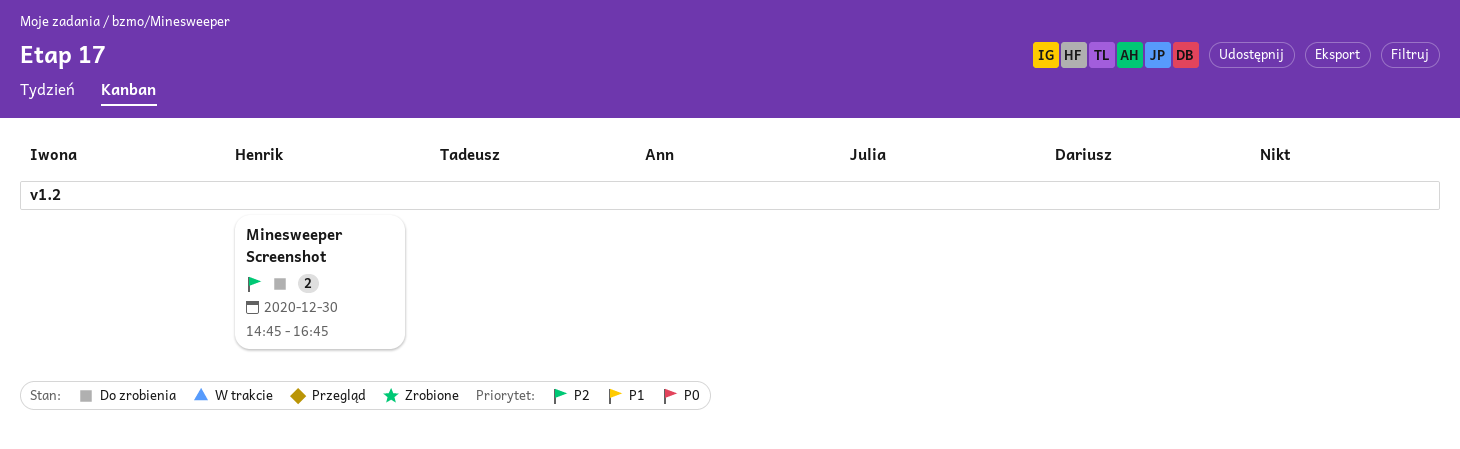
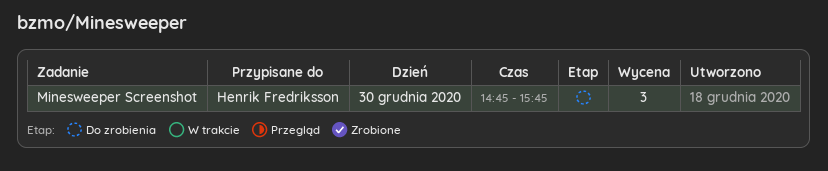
Minesweeper Screenshot, estimate: 2 -> 3
Minesweeper Screenshot, ends: 16:45 -> 15:45

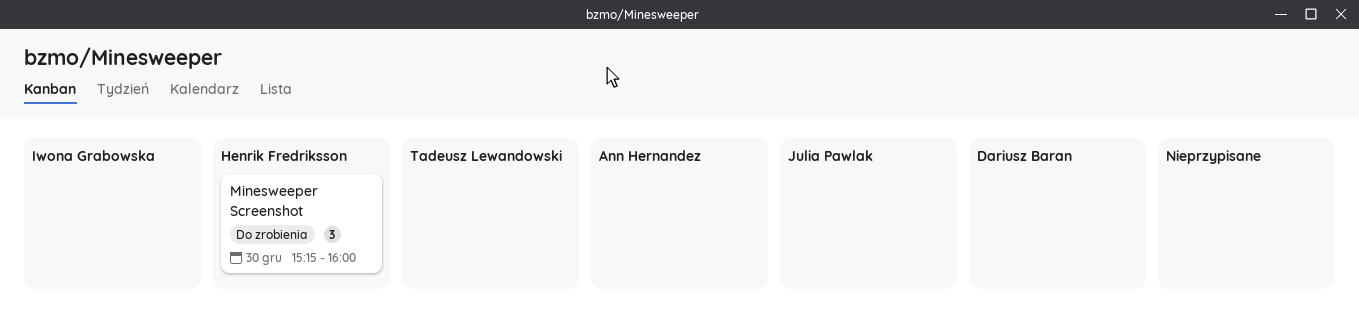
Minesweeper Screenshot, begins: 14:45 -> 15:15
Minesweeper Screenshot, ends: 15:45 -> 16:00

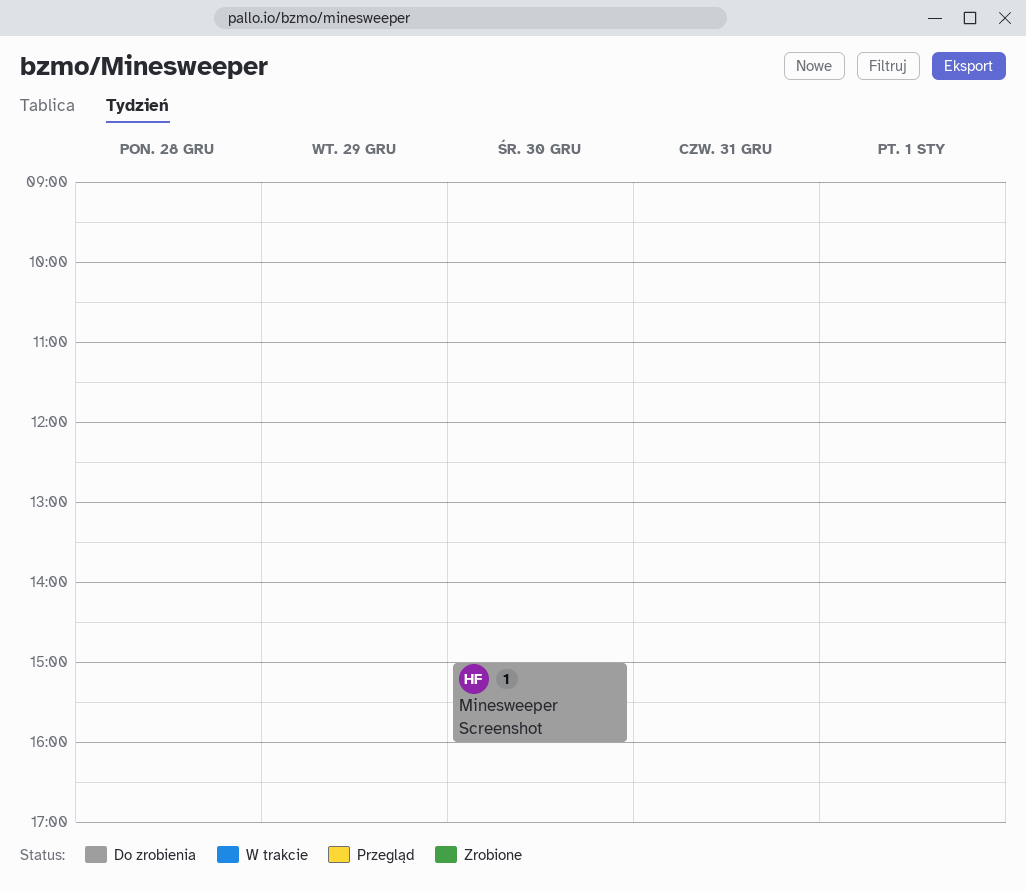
Minesweeper Screenshot, estimate: 3 -> 1
Minesweeper Screenshot, begins: 15:15 -> 15:00

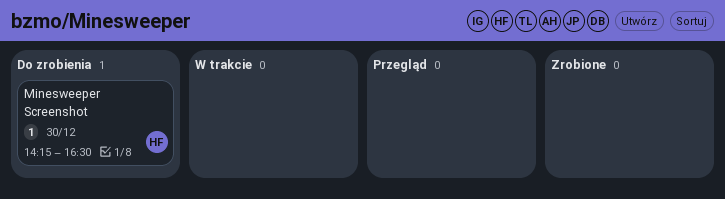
Minesweeper Screenshot, begins: 15:00 -> 14:15
Minesweeper Screenshot, ends: 16:00 -> 16:30

